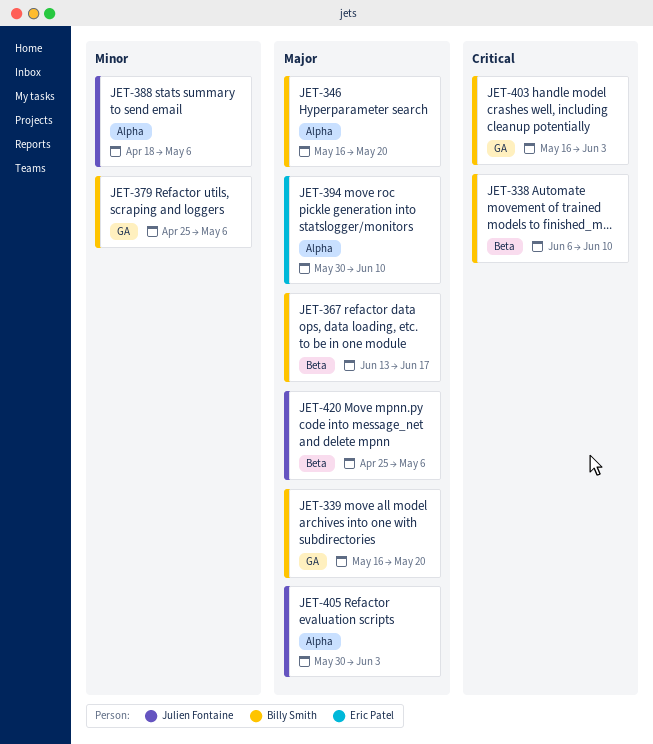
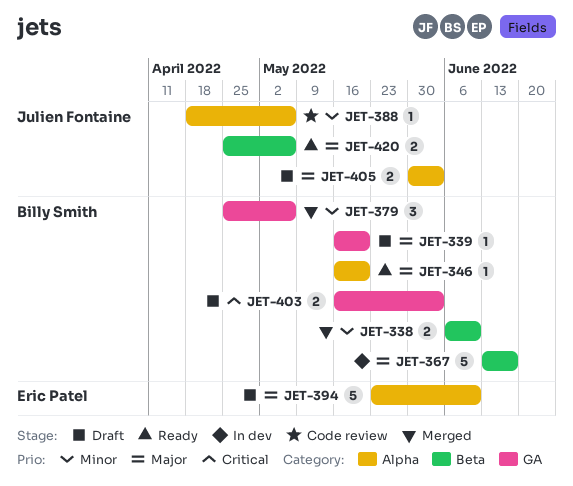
JET-338, priority: Critical -> Minor
JET-394, start: May 30 -> May 23

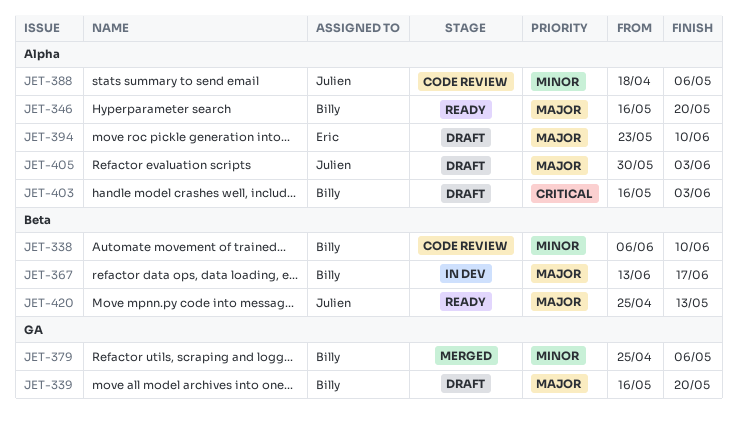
JET-338, status: Merged -> Code review
JET-403, label: GA -> Alpha
JET-420, due: May 6 -> May 13

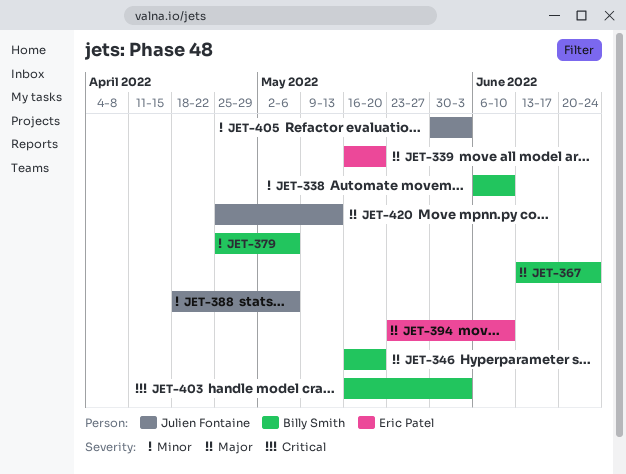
JET-339, owner: Billy Smith -> Eric Patel
JET-367, due: Jun 17 -> Jun 24
JET-405, priority: Major -> Minor

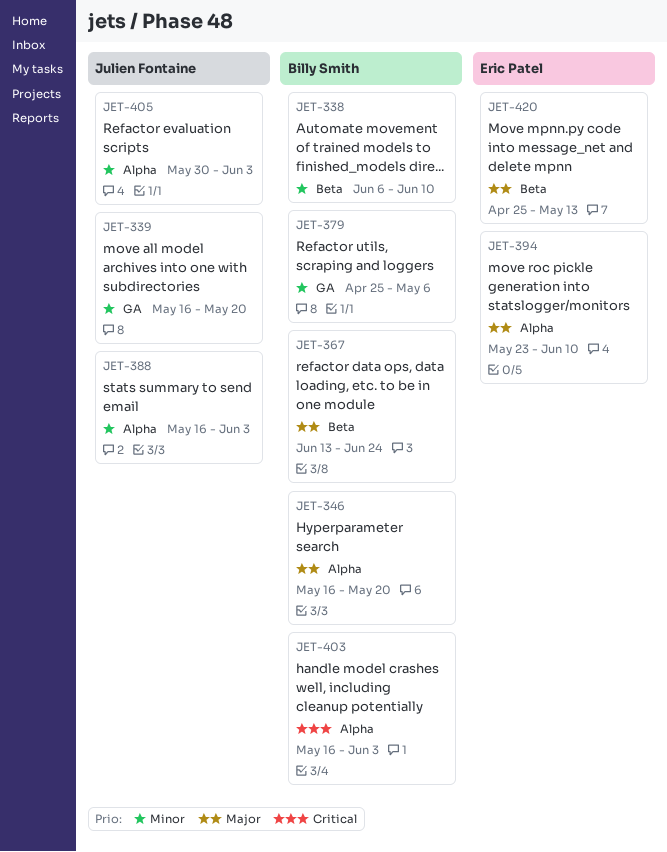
JET-339, owner: Eric Patel -> Julien Fontaine
JET-339, priority: Major -> Minor
JET-388, start: Apr 18 -> May 16
JET-388, due: May 6 -> Jun 3
JET-420, owner: Julien Fontaine -> Eric Patel

